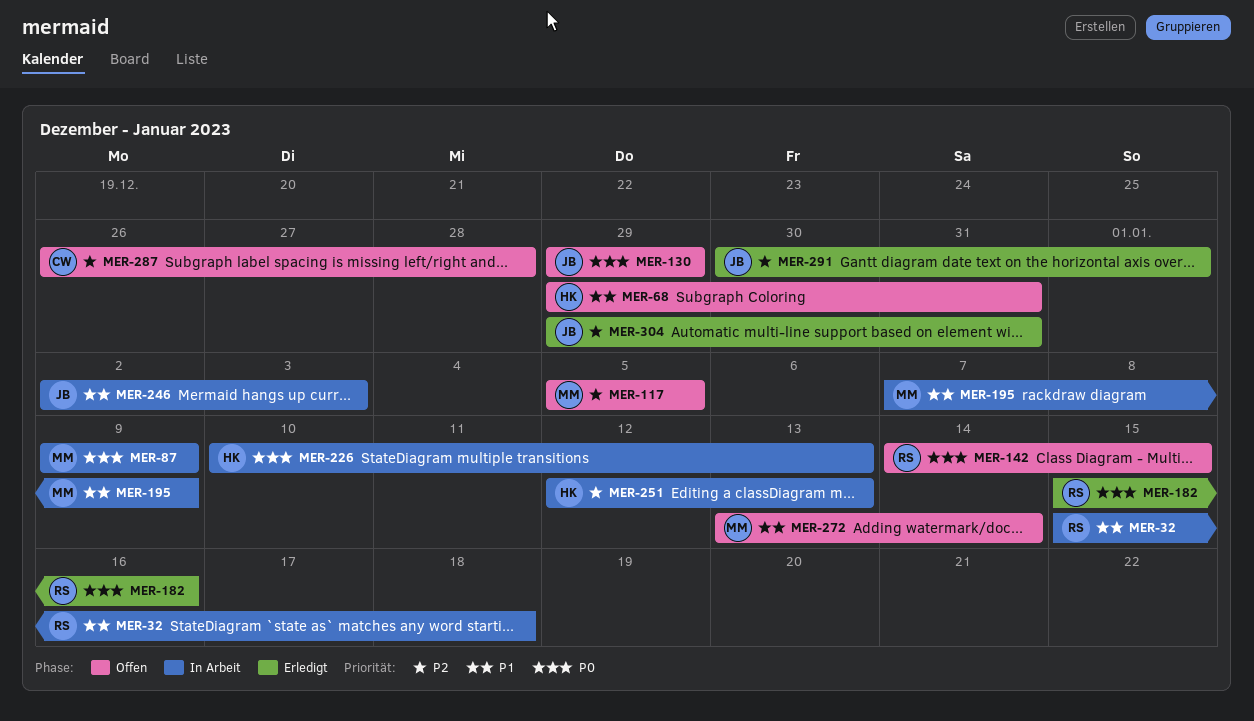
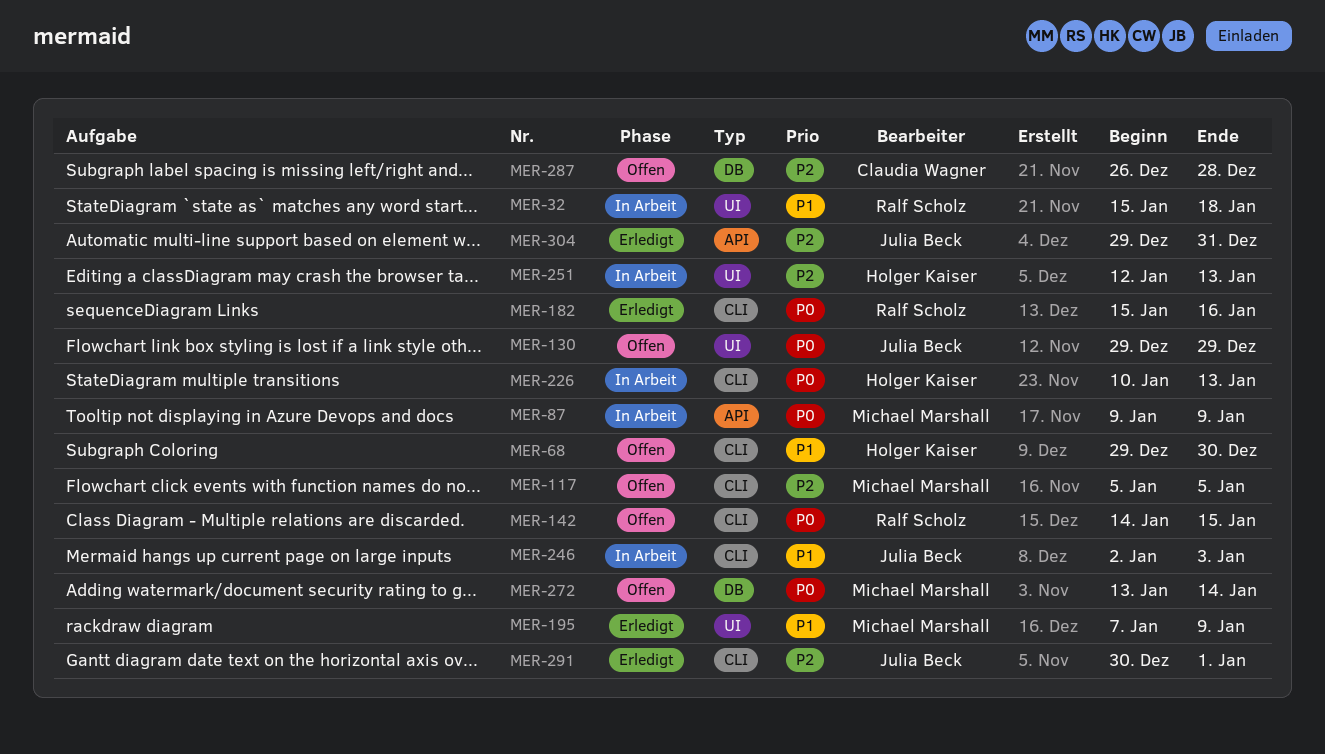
MER-68, due: Dec 31 -> Dec 30
MER-195, status: In Arbeit -> Erledigt
MER-272, priority: P1 -> P0

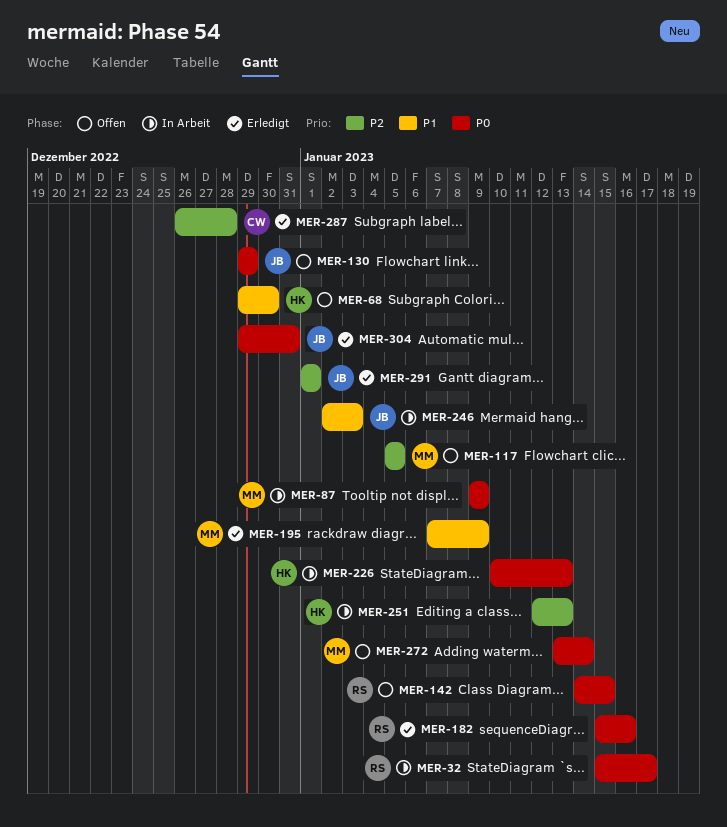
MER-32, priority: P1 -> P0
MER-32, due: Jan 18 -> Jan 17
MER-287, status: Offen -> Erledigt
MER-291, start: Dec 30 -> Jan 1
MER-304, priority: P2 -> P0

